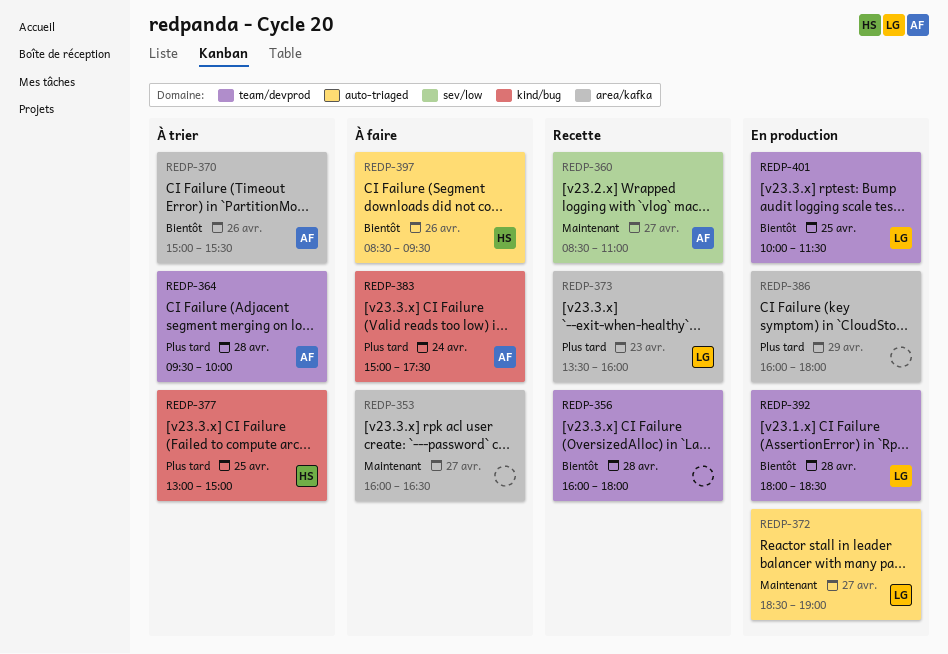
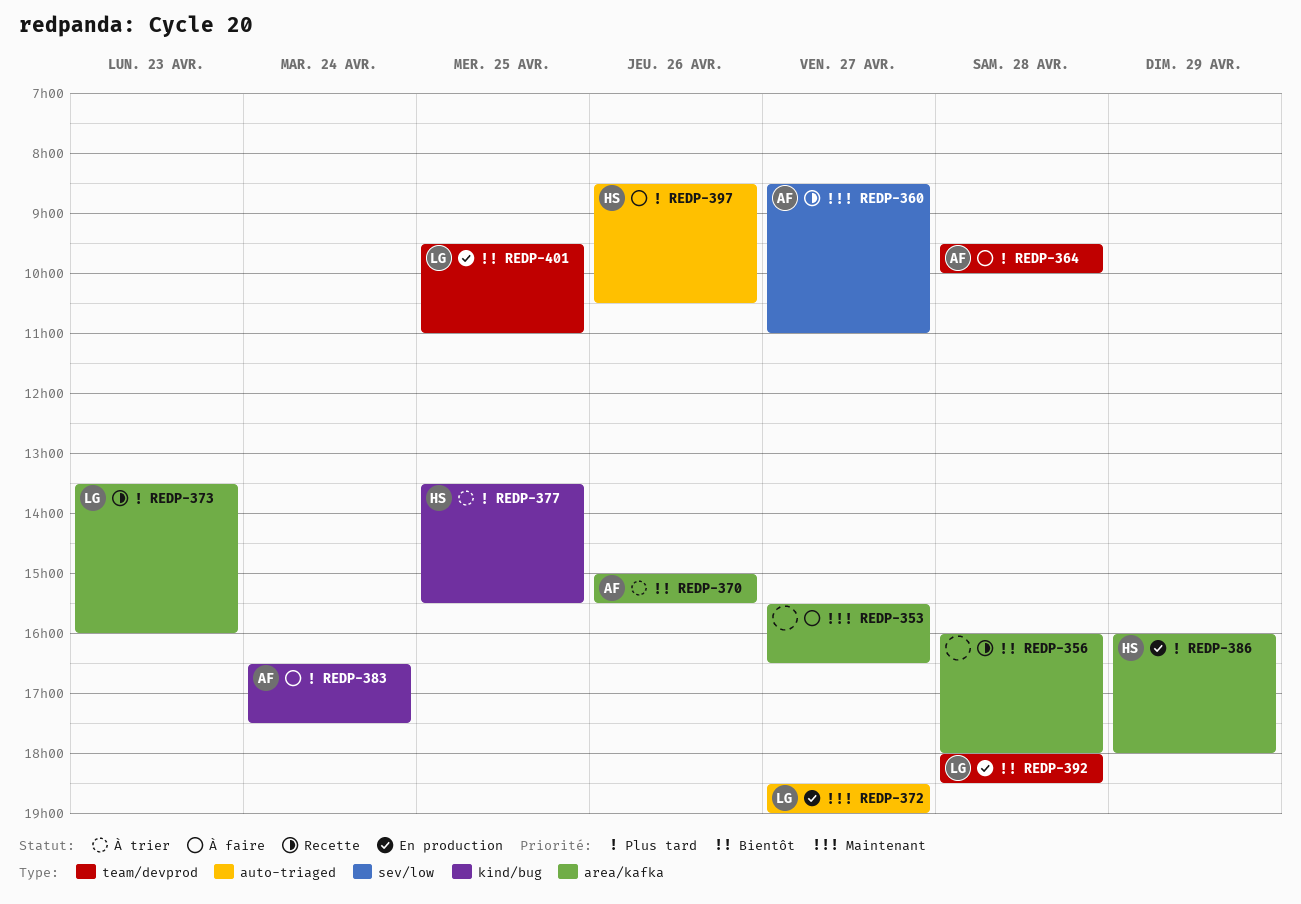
REDP-353, begins: 16:00 -> 15:30
REDP-356, label: team/devprod -> area/kafka
REDP-364, status: À trier -> À faire
REDP-377, begins: 13:00 -> 13:30
REDP-377, ends: 15:00 -> 15:30
REDP-383, begins: 15:00 -> 16:30
REDP-386, owner: none -> HS
REDP-397, priority: Bientôt -> Plus tard
REDP-397, ends: 09:30 -> 10:30
REDP-401, begins: 10:00 -> 09:30
REDP-401, ends: 11:30 -> 11:00

